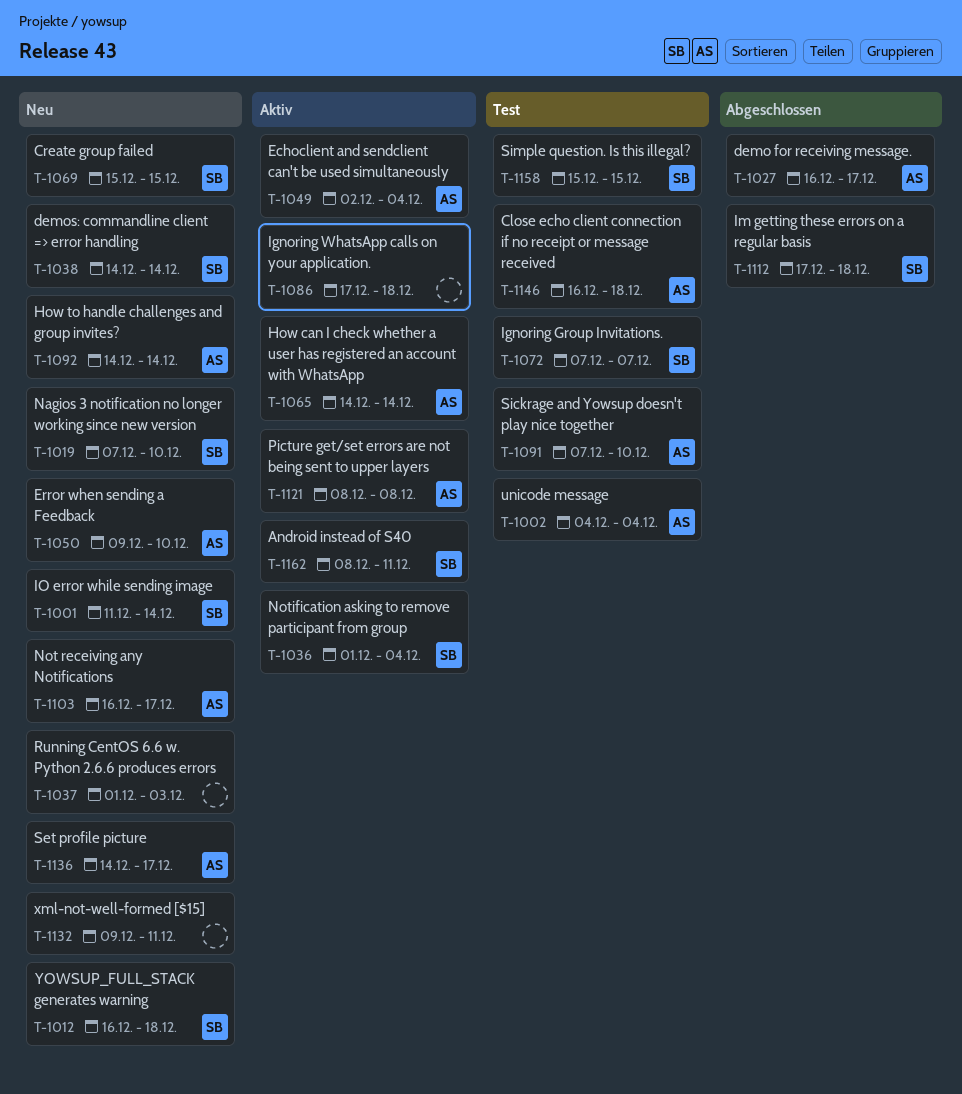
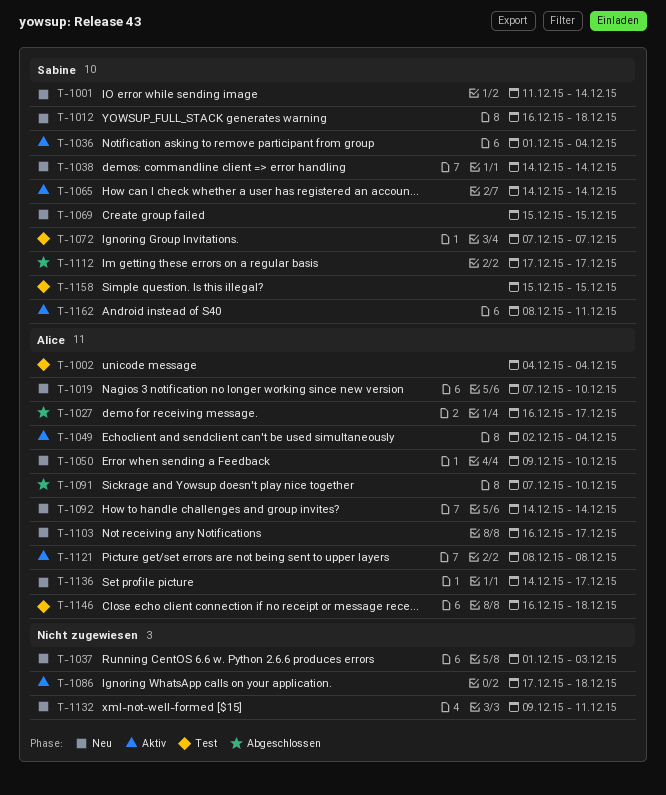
T-1019, owner: Sabine -> Alice
T-1065, owner: Alice -> Sabine
T-1091, status: Test -> Abgeschlossen
T-1112, due: Dec 18 -> Dec 17

